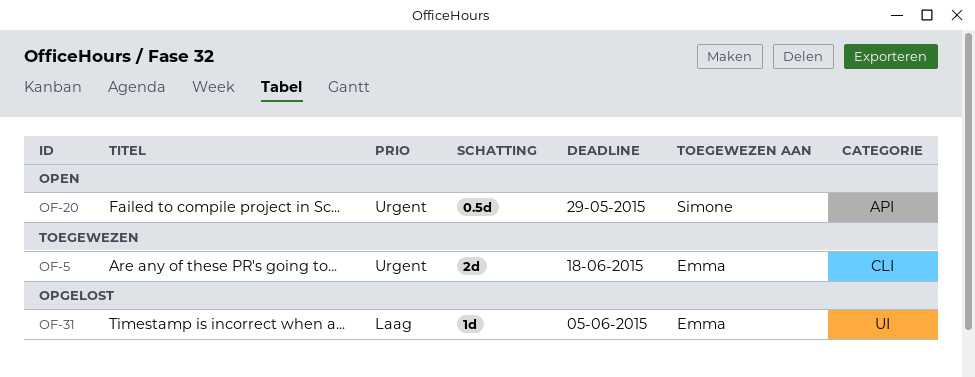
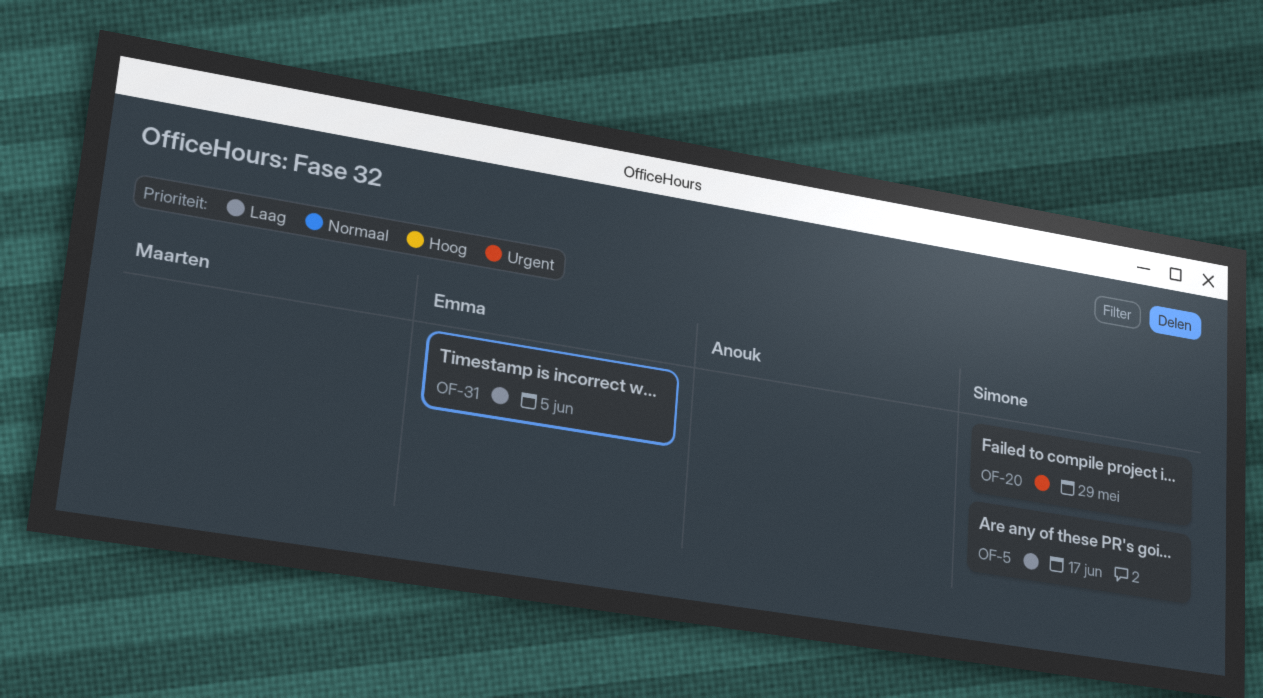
OF-5, owner: Emma -> Simone
OF-5, priority: Urgent -> Laag
OF-5, due: Jun 18 -> Jun 17

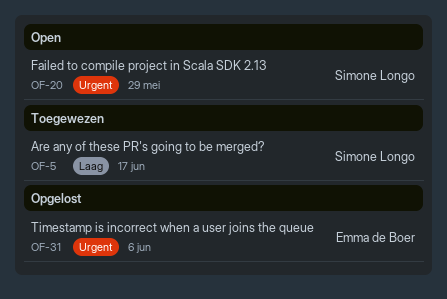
OF-31, priority: Laag -> Urgent
OF-31, due: Jun 5 -> Jun 6

